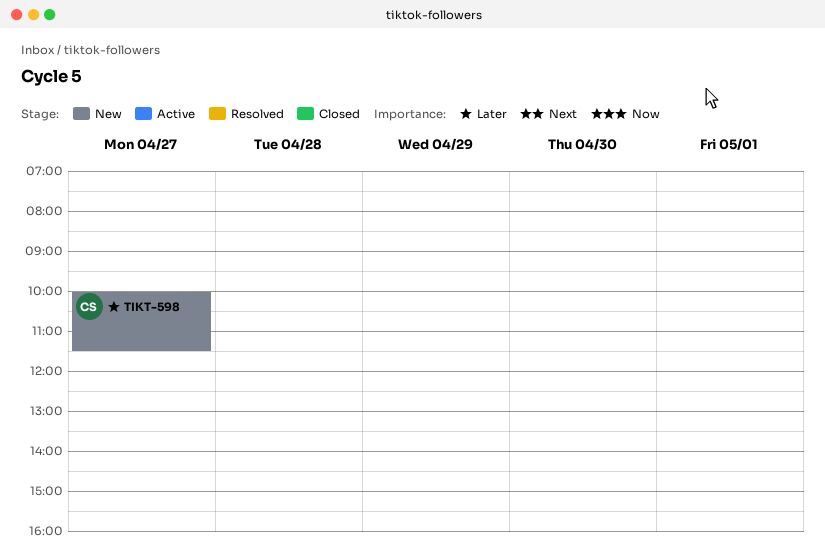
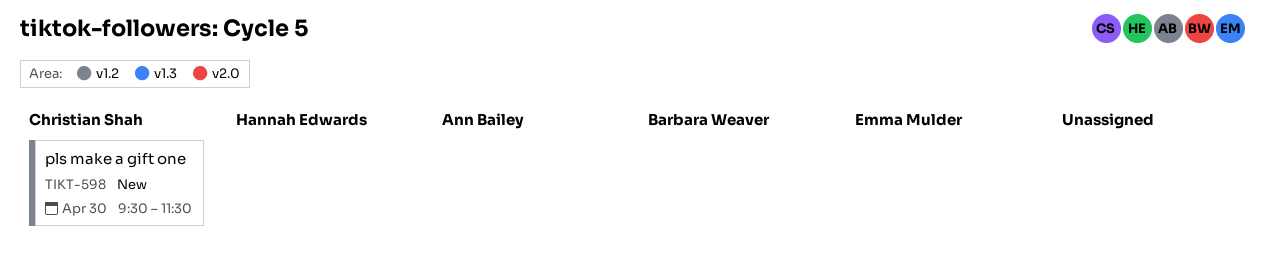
TIKT-598, day: Apr 27 -> Apr 30
TIKT-598, begins: 10:00 -> 09:30

